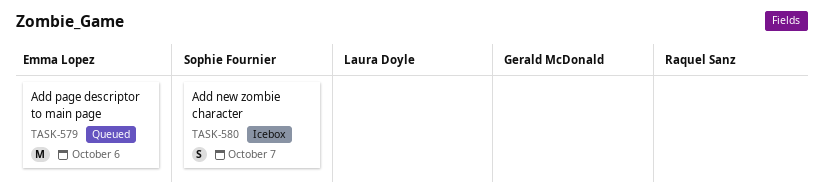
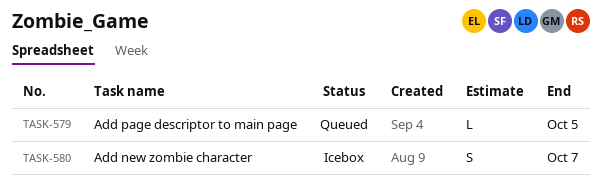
TASK-579, estimate: M -> L
TASK-579, due: Oct 6 -> Oct 5

